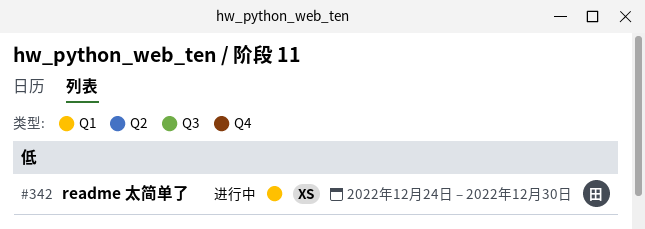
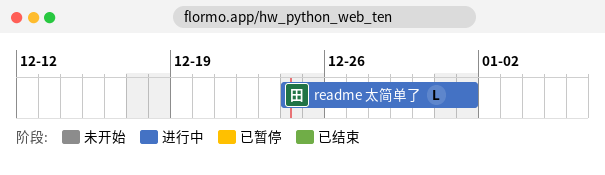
readme 太简单了, estimate: XS -> L
readme 太简单了, due: Dec 30 -> Jan 1

